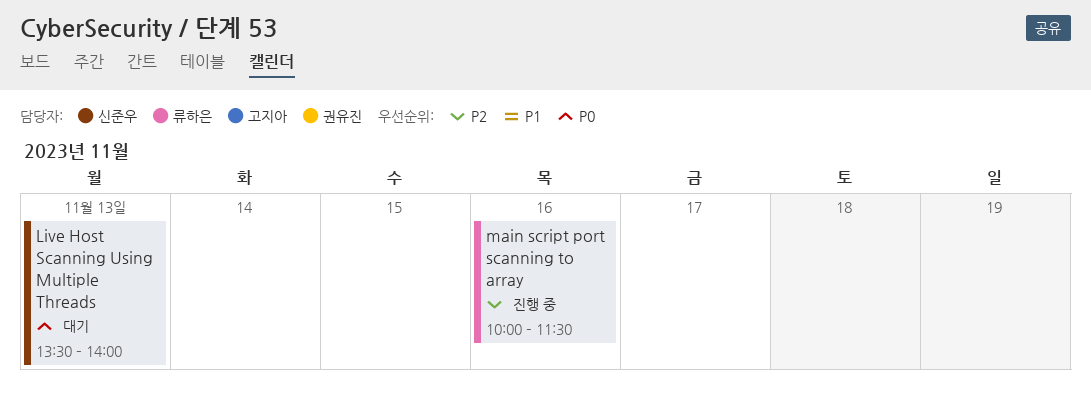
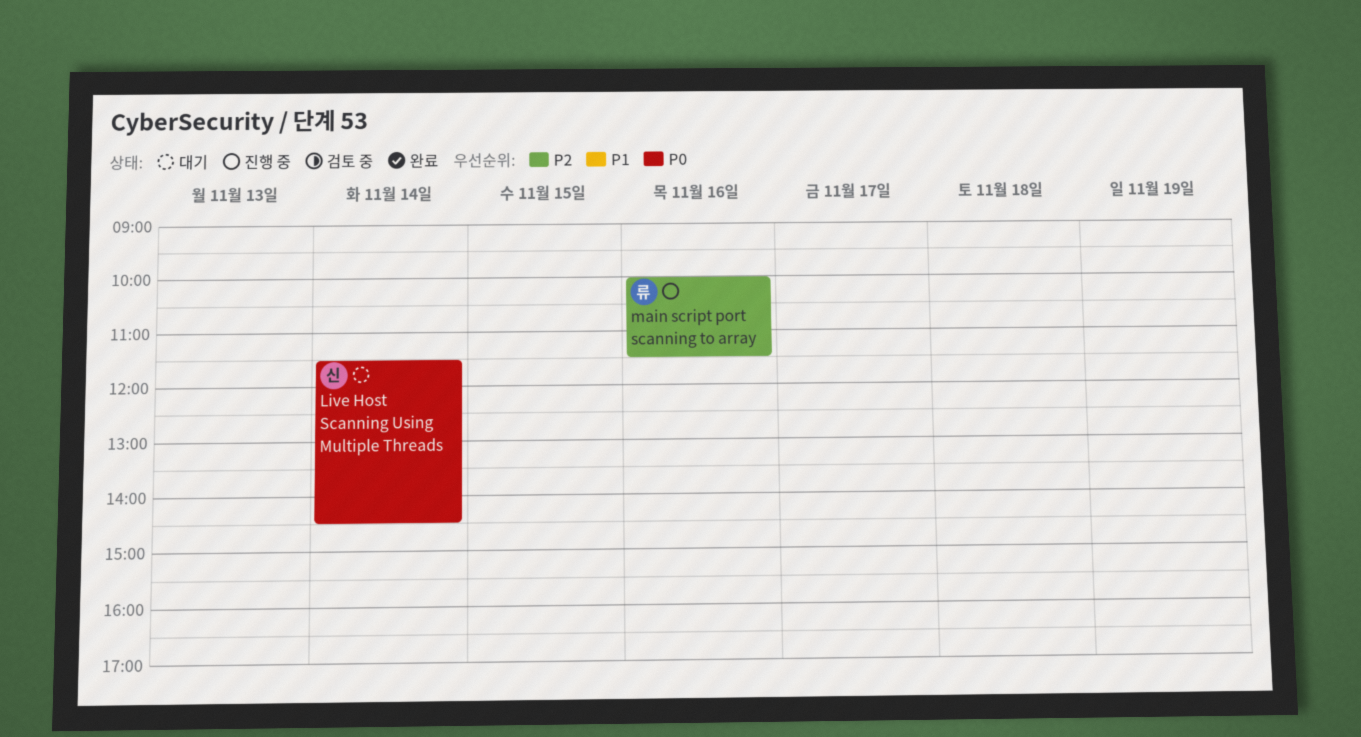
Live Host Scanning Using Multiple Threads, day: Nov 13 -> Nov 14
Live Host Scanning Using Multiple Threads, begins: 13:30 -> 11:30
Live Host Scanning Using Multiple Threads, ends: 14:00 -> 14:30

